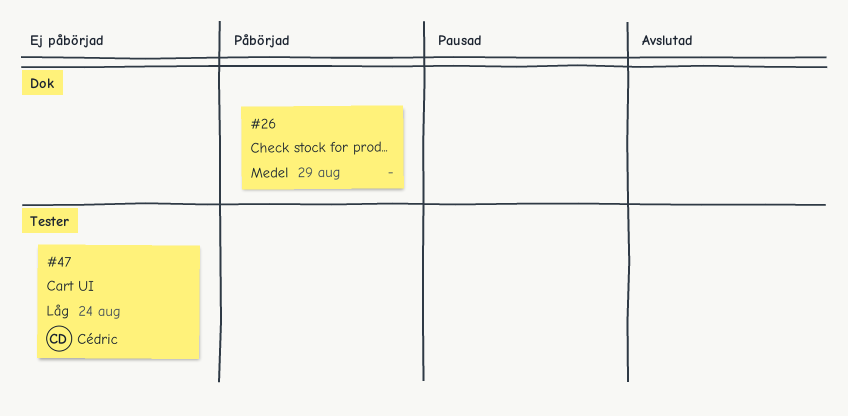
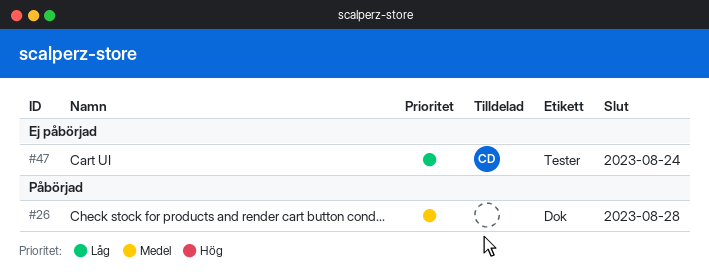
#26, due: Aug 29 -> Aug 28

